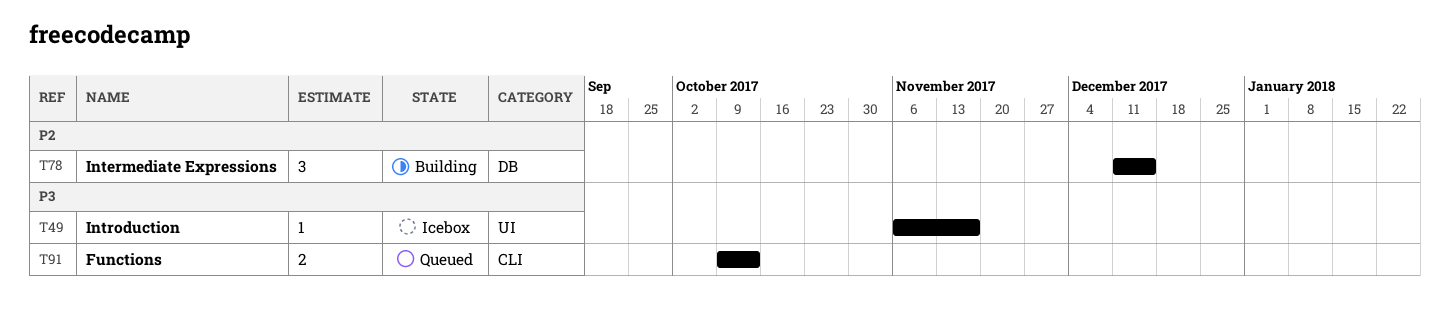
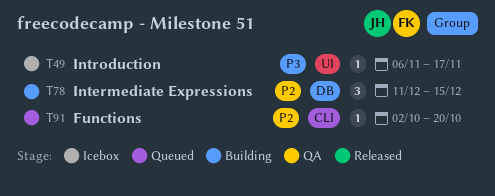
T91, priority: P3 -> P2
T91, estimate: 2 -> 1
T91, start: Oct 9 -> Oct 2
T91, due: Oct 13 -> Oct 20

